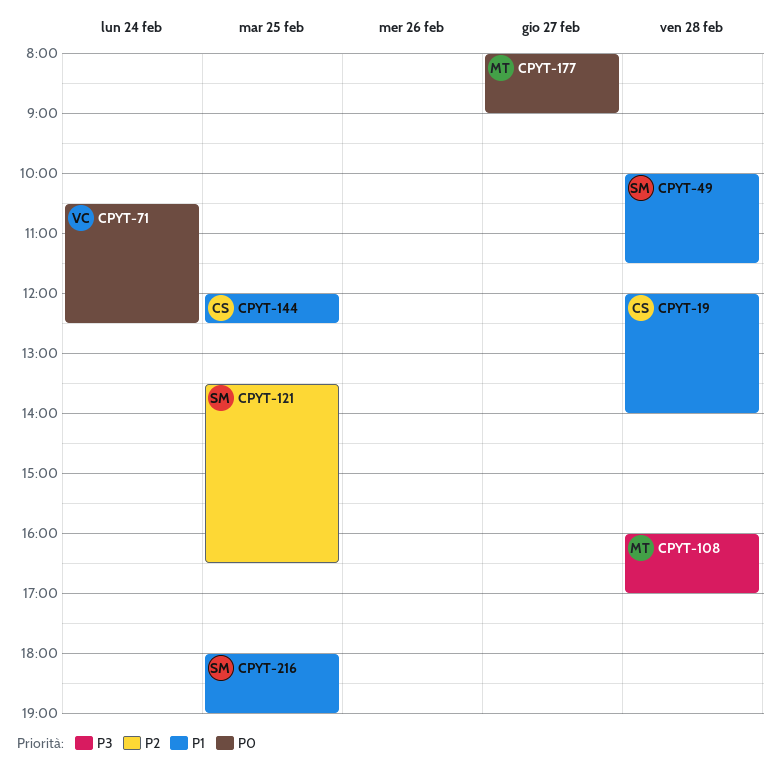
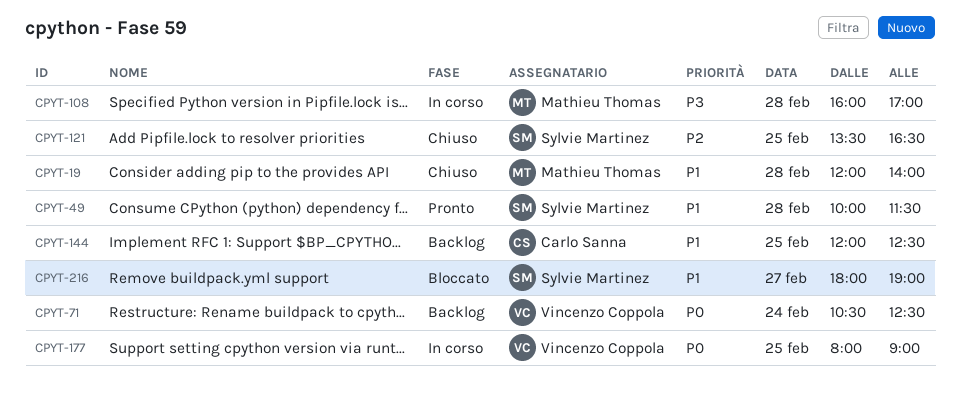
CPYT-19, owner: Carlo Sanna -> Mathieu Thomas
CPYT-177, owner: Mathieu Thomas -> Vincenzo Coppola
CPYT-177, day: Feb 27 -> Feb 25
CPYT-216, day: Feb 25 -> Feb 27

